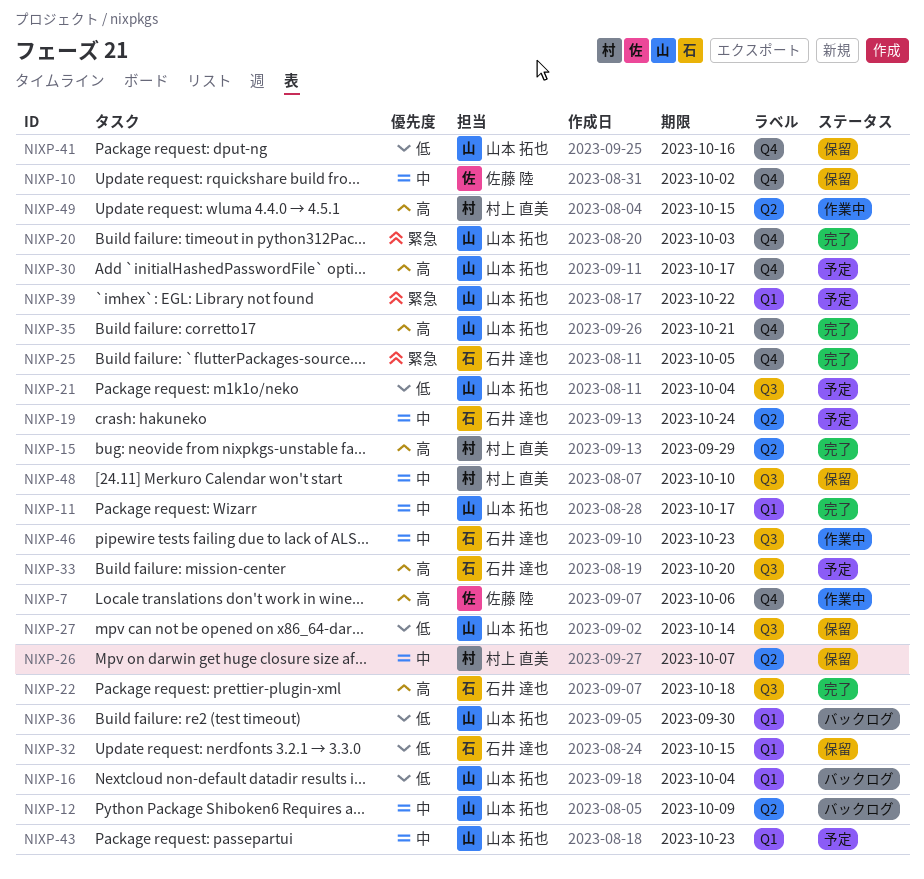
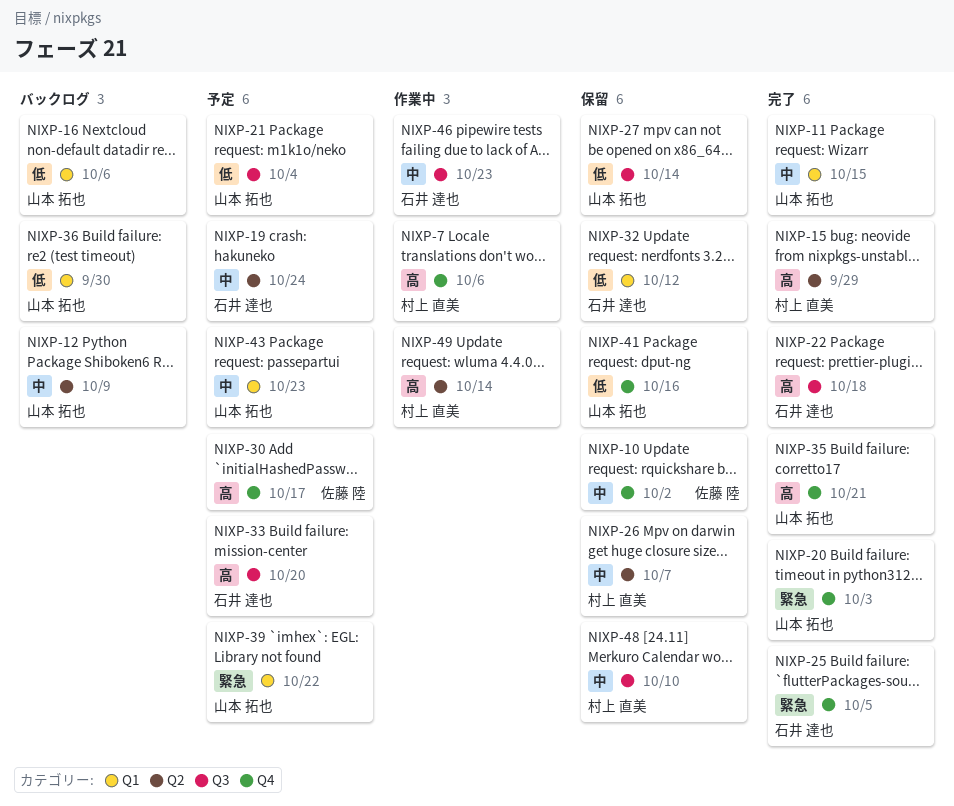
NIXP-7, owner: 佐藤 陸 -> 村上 直美
NIXP-11, due: Oct 17 -> Oct 15
NIXP-16, due: Oct 4 -> Oct 6
NIXP-30, owner: 山本 拓也 -> 佐藤 陸
NIXP-32, due: Oct 15 -> Oct 12
NIXP-49, due: Oct 15 -> Oct 14

